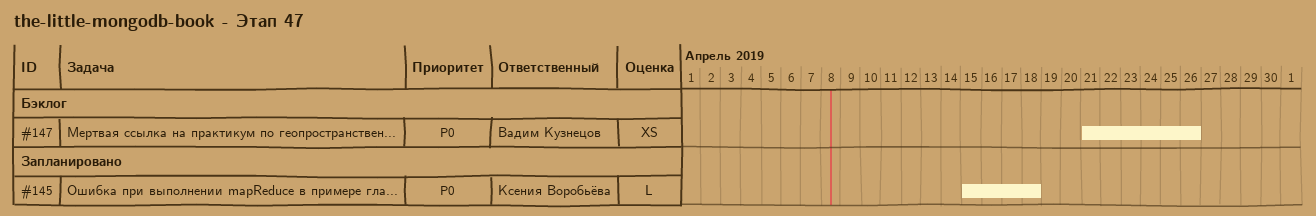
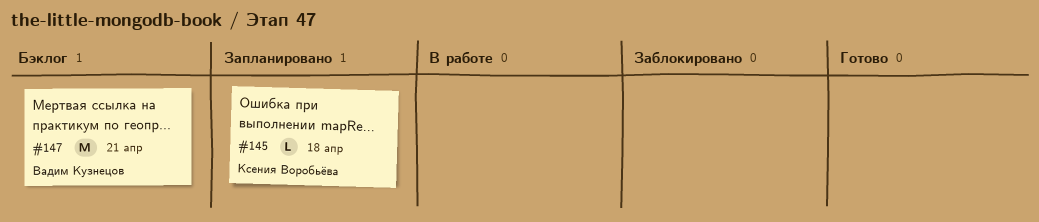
#147, estimate: XS -> M
#147, due: Apr 26 -> Apr 21

